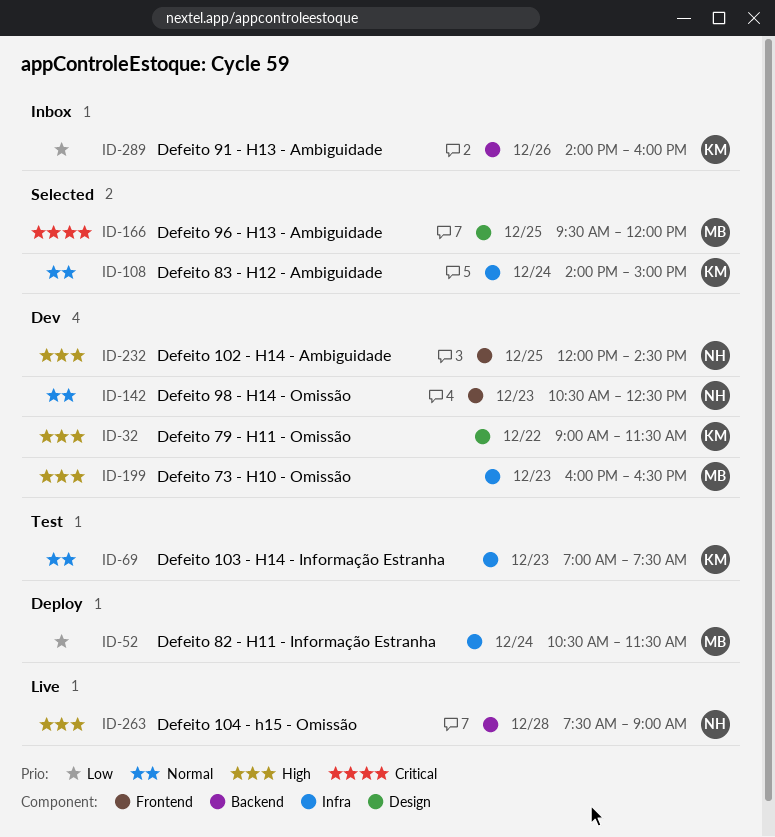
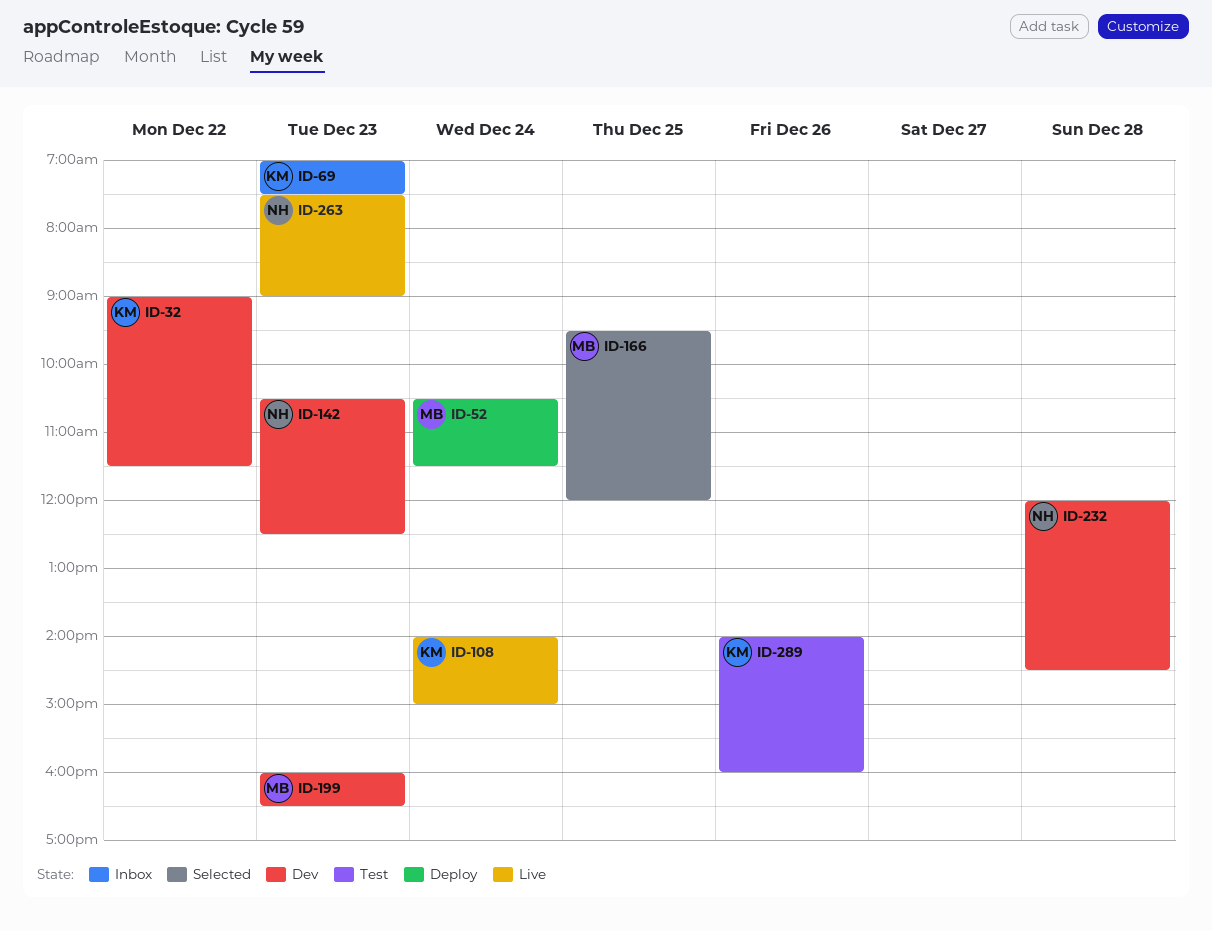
ID-69, status: Test -> Inbox
ID-108, status: Selected -> Live
ID-232, day: Dec 25 -> Dec 28
ID-263, day: Dec 28 -> Dec 23
ID-289, status: Inbox -> Test

